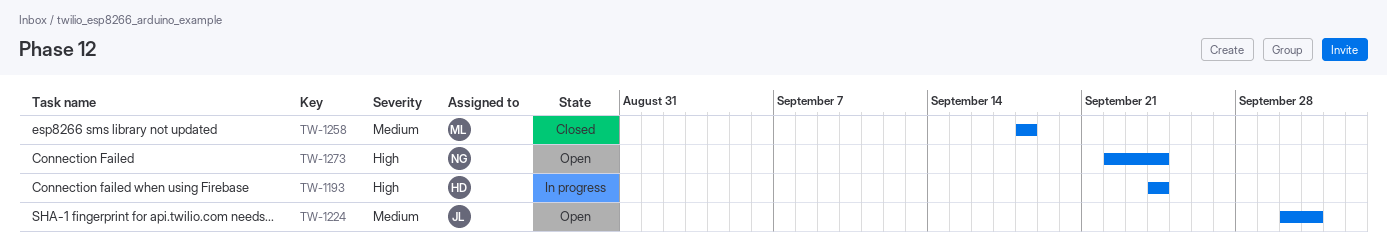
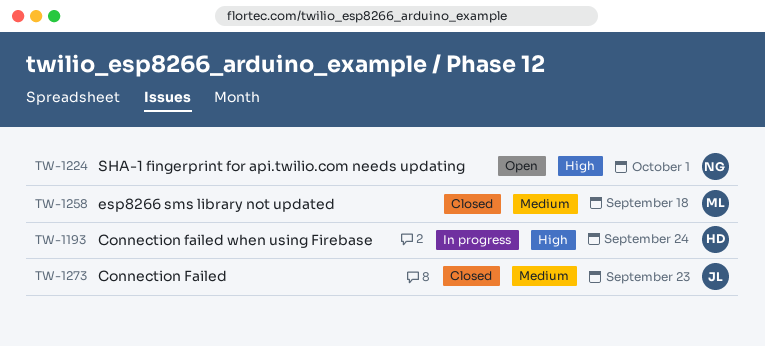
TW-1224, owner: JL -> NG
TW-1224, priority: Medium -> High
TW-1273, status: Open -> Closed
TW-1273, owner: NG -> JL
TW-1273, priority: High -> Medium
TW-1273, due: Sep 24 -> Sep 23

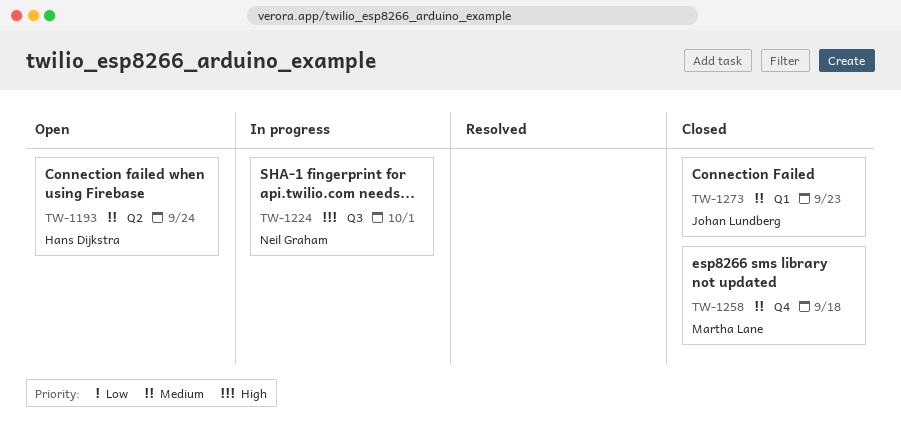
TW-1193, status: In progress -> Open
TW-1193, priority: High -> Medium
TW-1224, status: Open -> In progress

